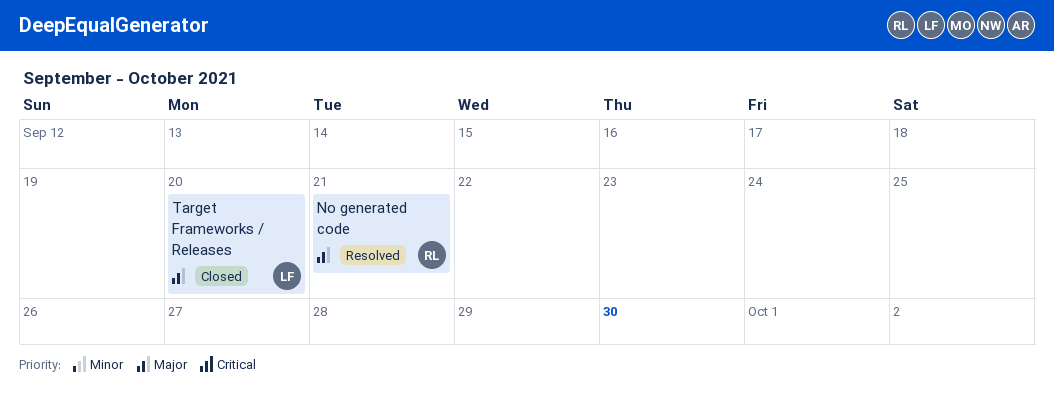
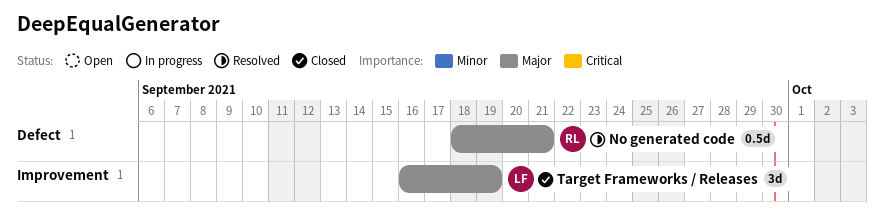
Target Frameworks / Releases, due: Sep 20 -> Sep 19

